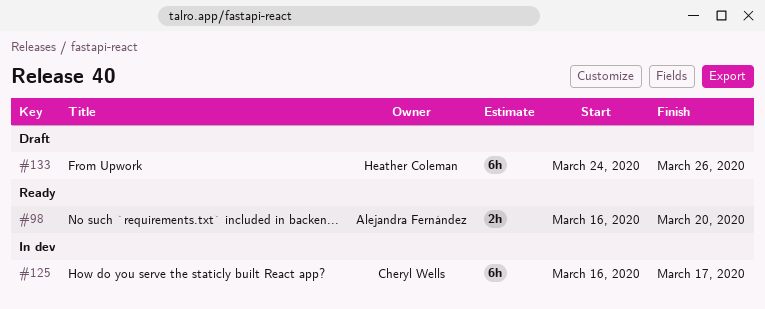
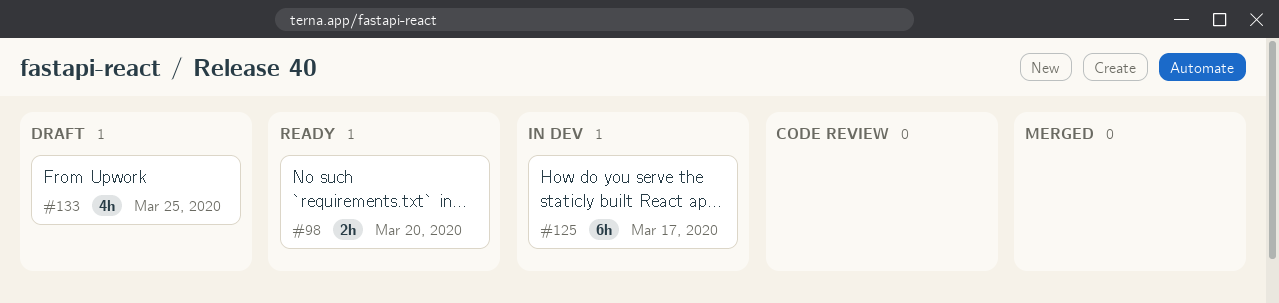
#133, estimate: 6h -> 4h
#133, due: Mar 26 -> Mar 25

